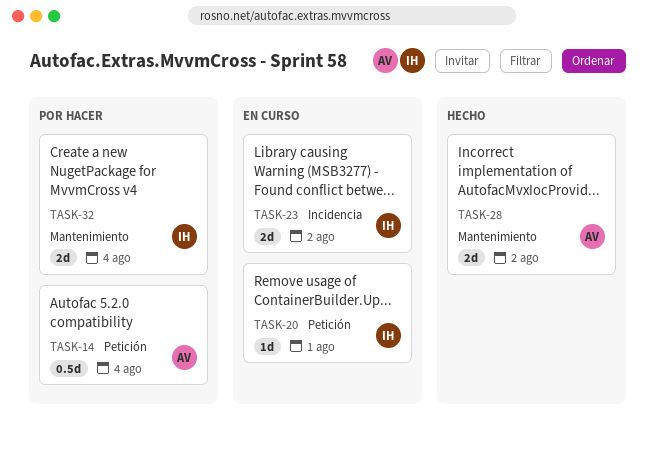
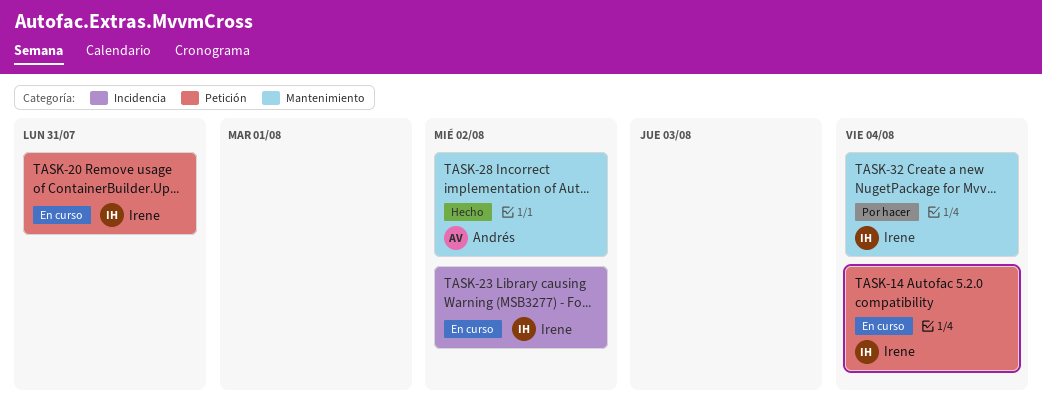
TASK-14, status: Por hacer -> En curso
TASK-14, owner: Andrés -> Irene
TASK-20, due: Aug 1 -> Jul 31

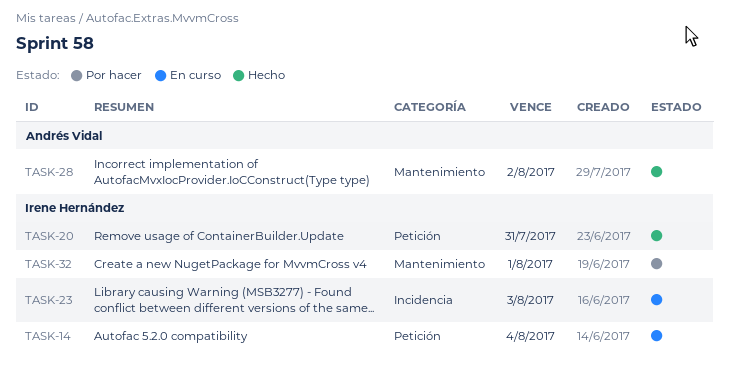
TASK-20, status: En curso -> Hecho
TASK-23, due: Aug 2 -> Aug 3
TASK-32, due: Aug 4 -> Aug 1

